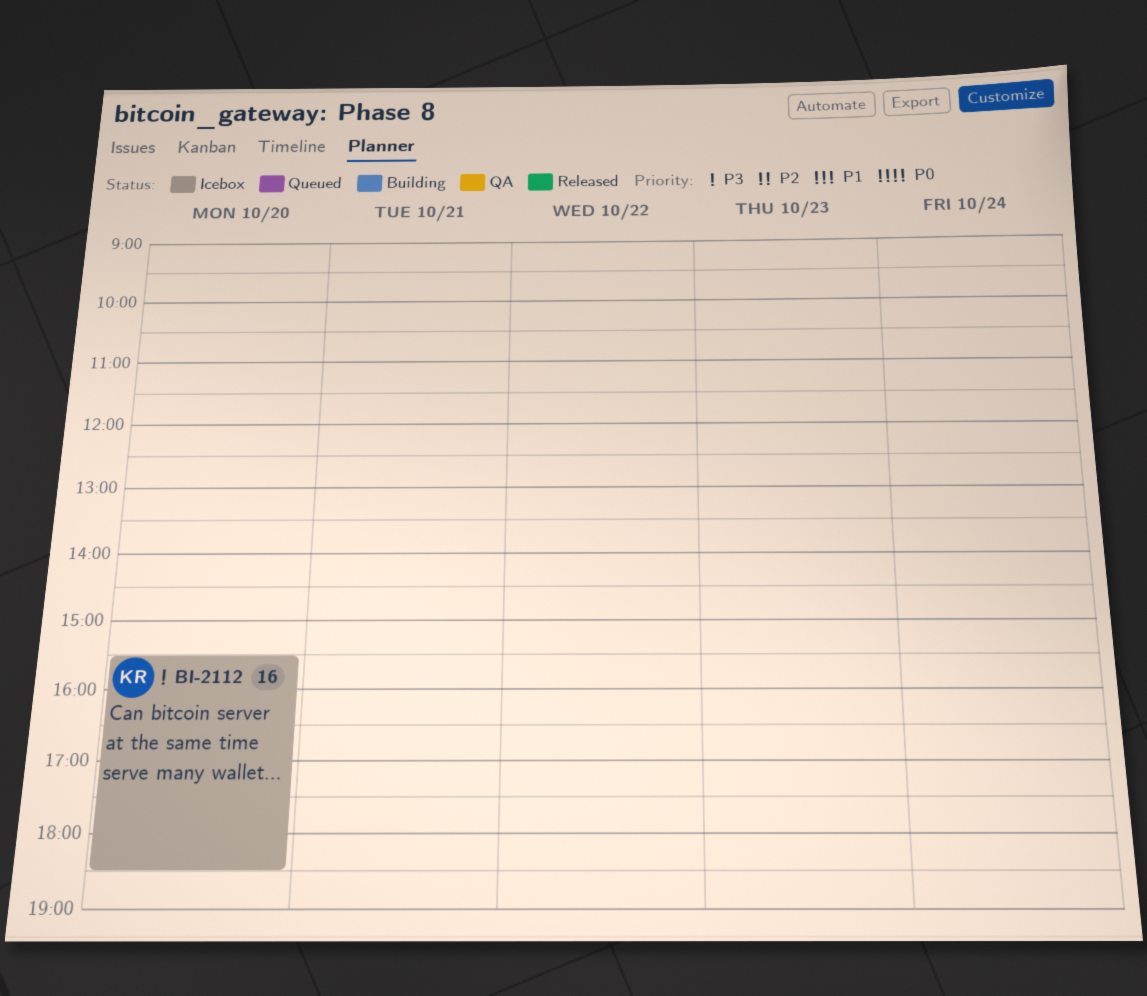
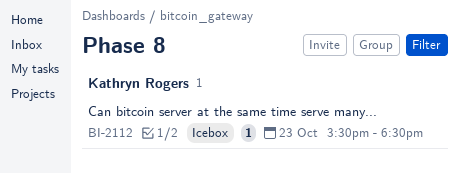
BI-2112, estimate: 16 -> 1
BI-2112, day: Oct 20 -> Oct 23

